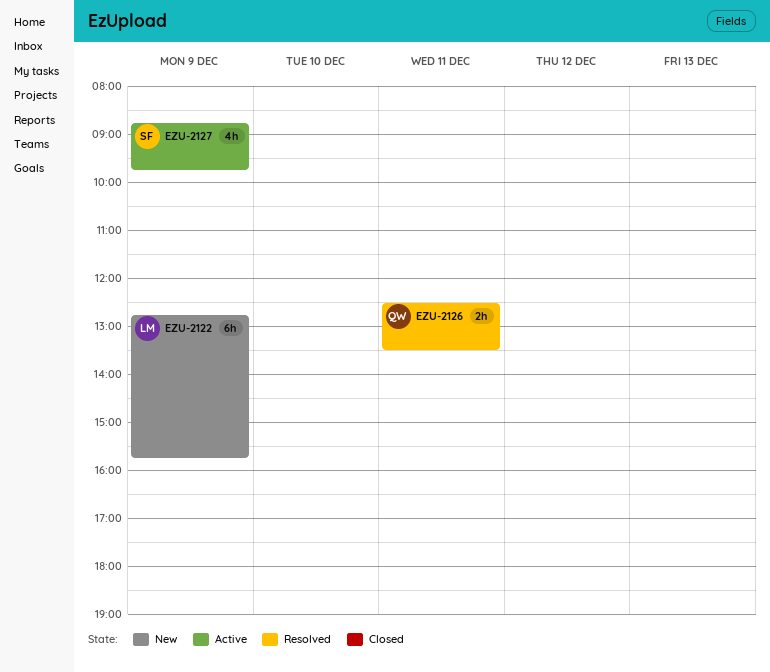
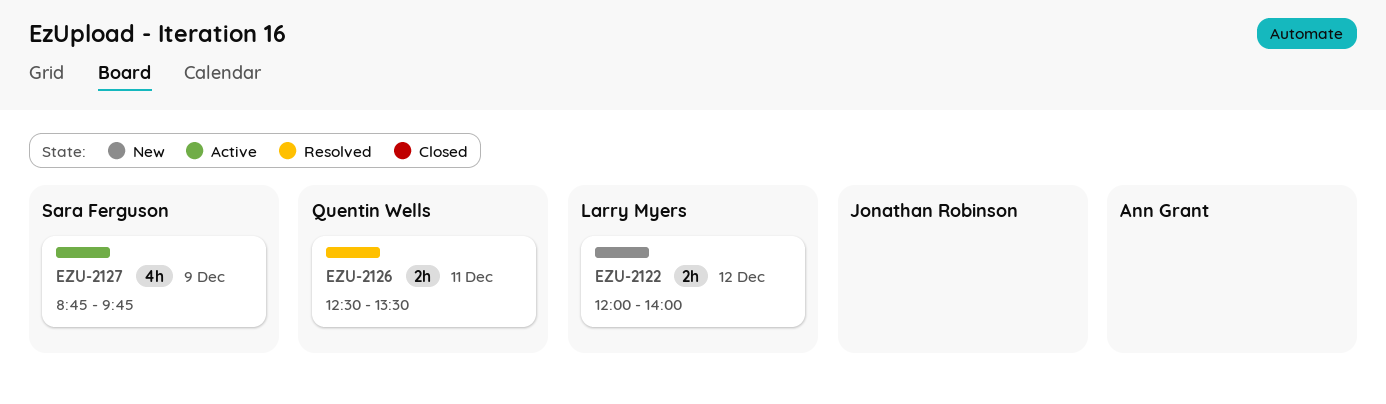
EZU-2122, estimate: 6h -> 2h
EZU-2122, day: Dec 9 -> Dec 12
EZU-2122, begins: 12:45 -> 12:00
EZU-2122, ends: 15:45 -> 14:00

